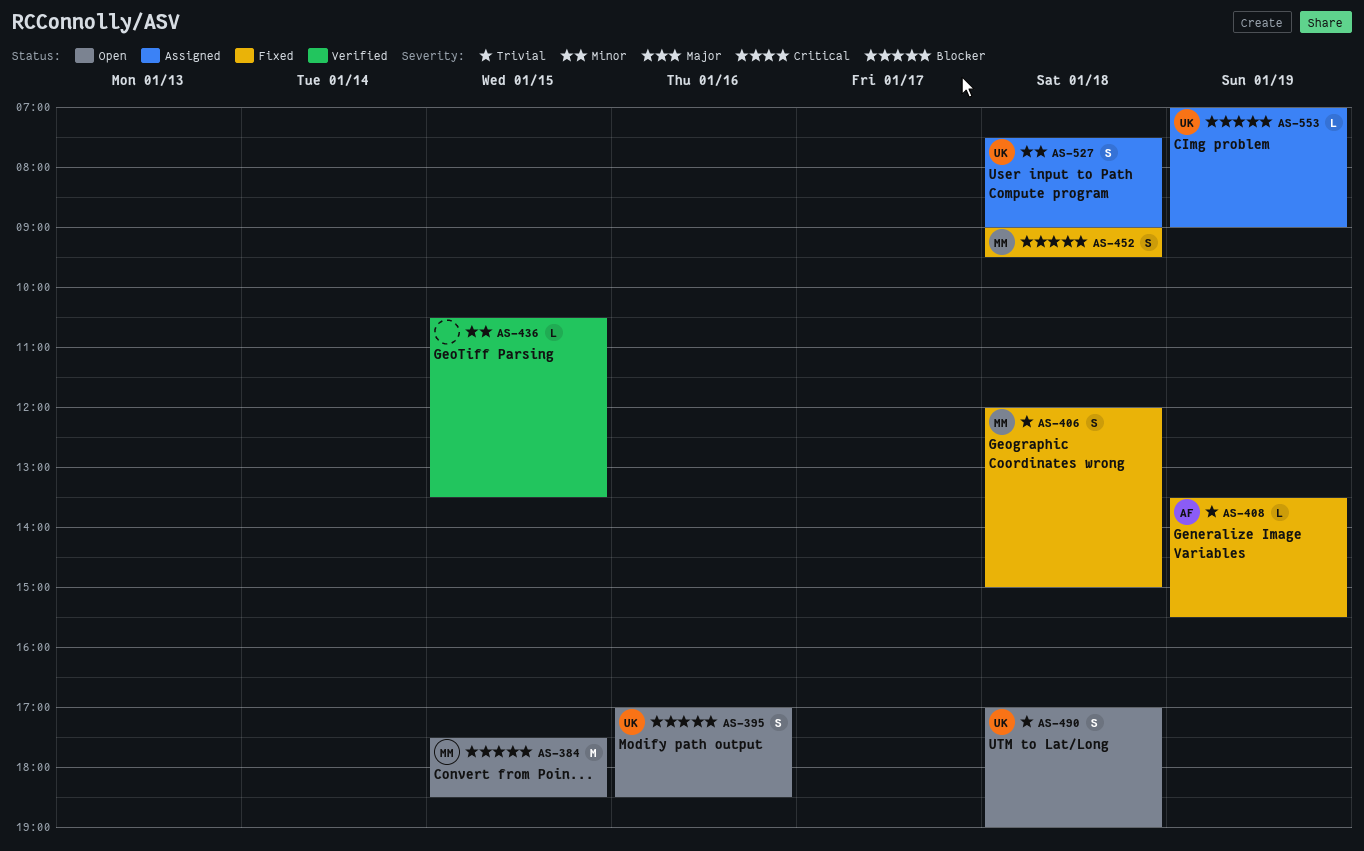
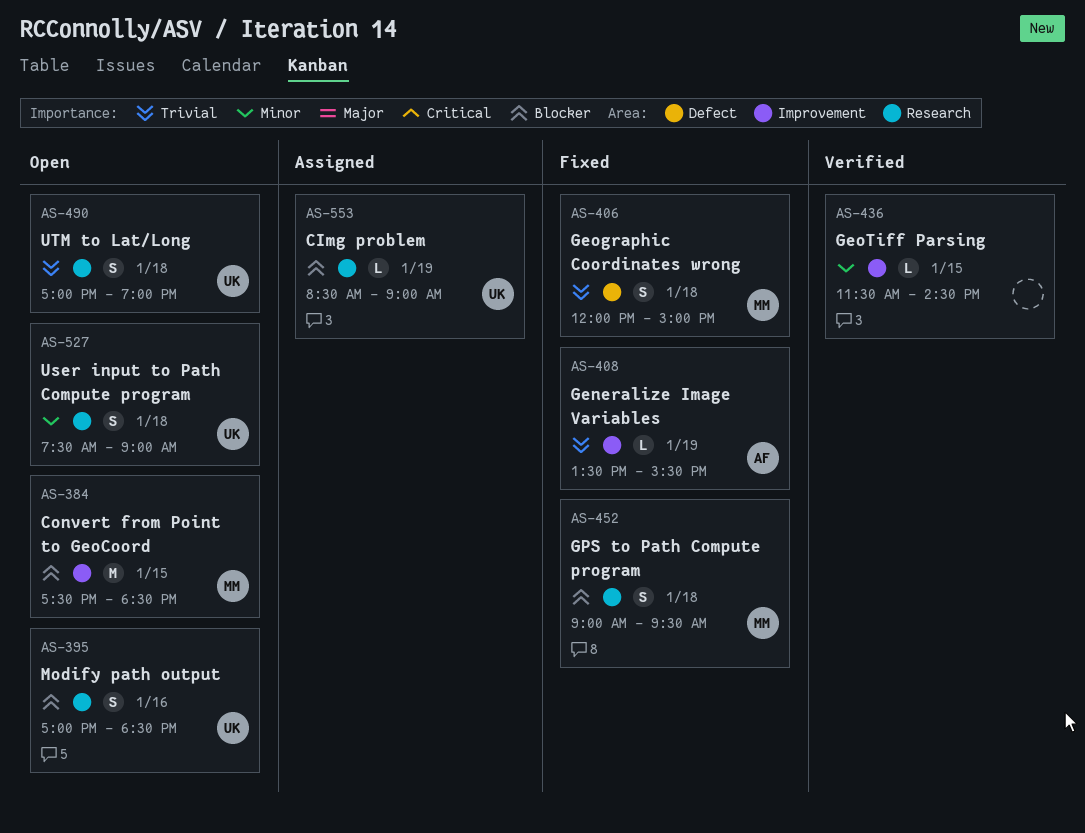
AS-436, begins: 10:30 -> 11:30
AS-436, ends: 13:30 -> 14:30
AS-527, status: Assigned -> Open
AS-553, begins: 07:00 -> 08:30

